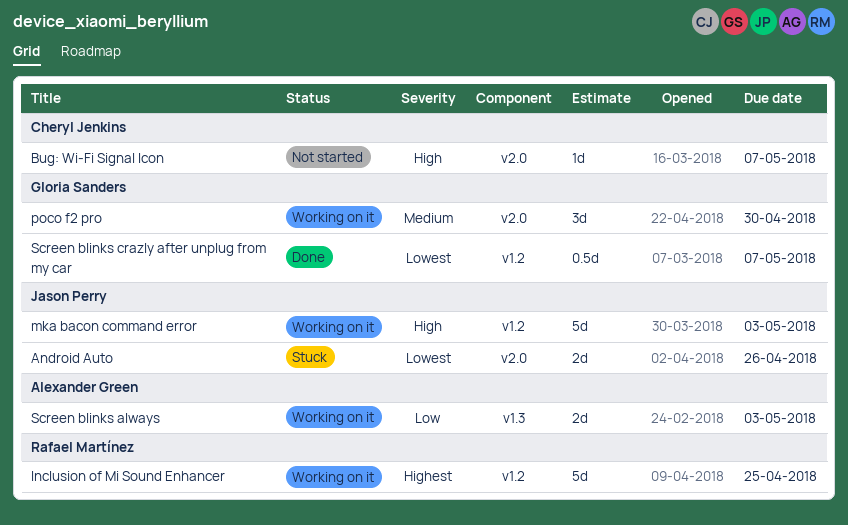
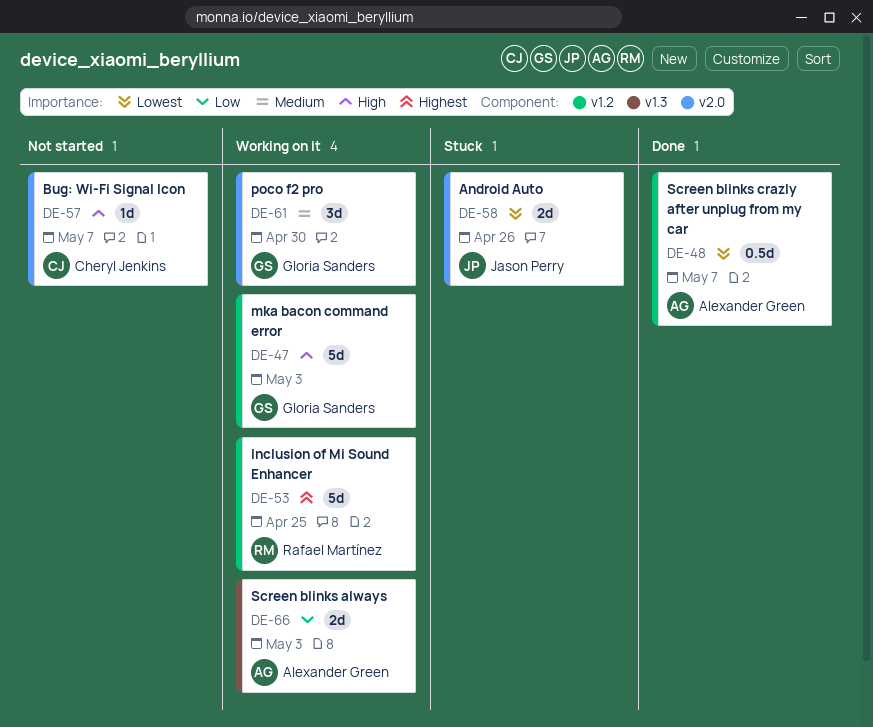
mka bacon command error, owner: Jason Perry -> Gloria Sanders
Screen blinks crazly after unplug from my car, owner: Gloria Sanders -> Alexander Green

